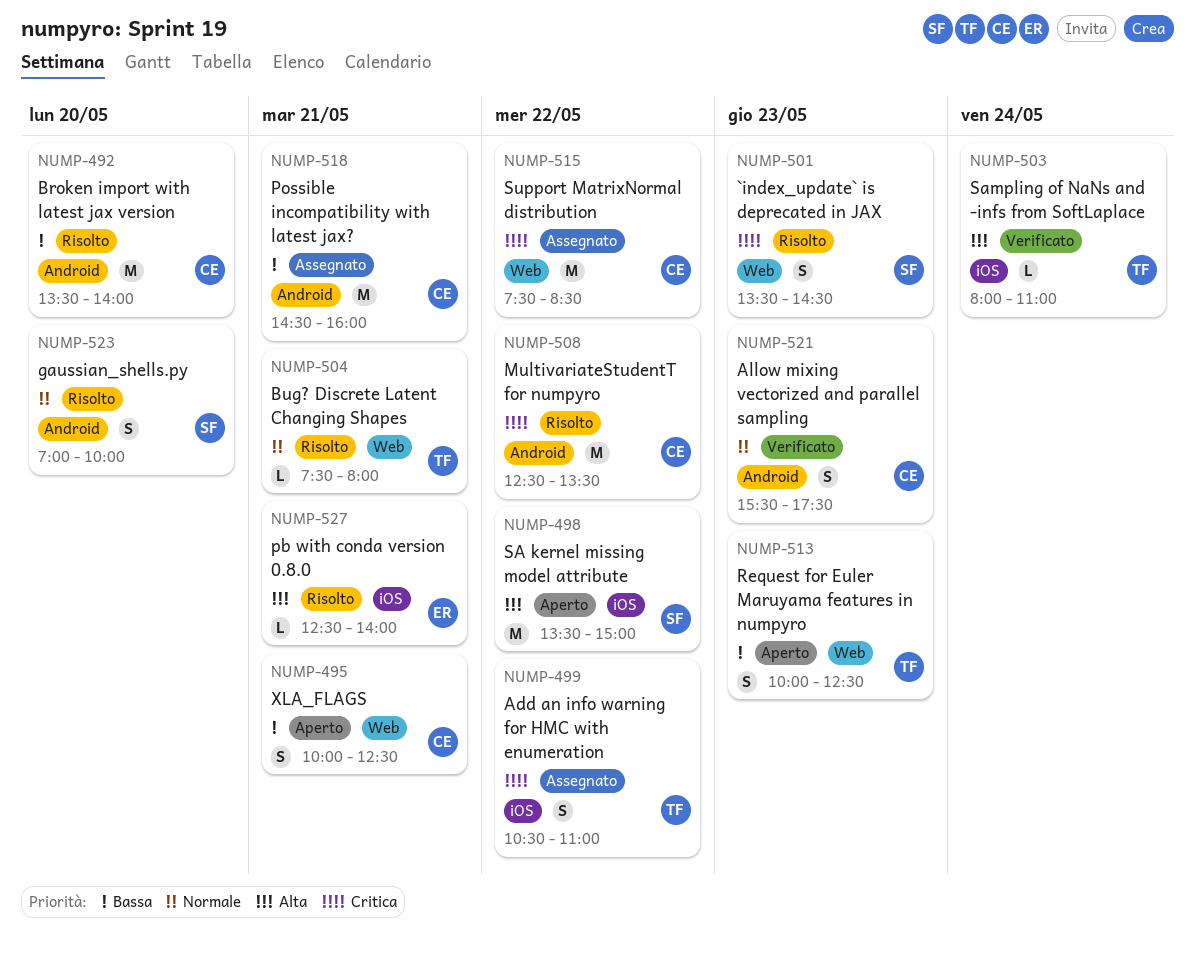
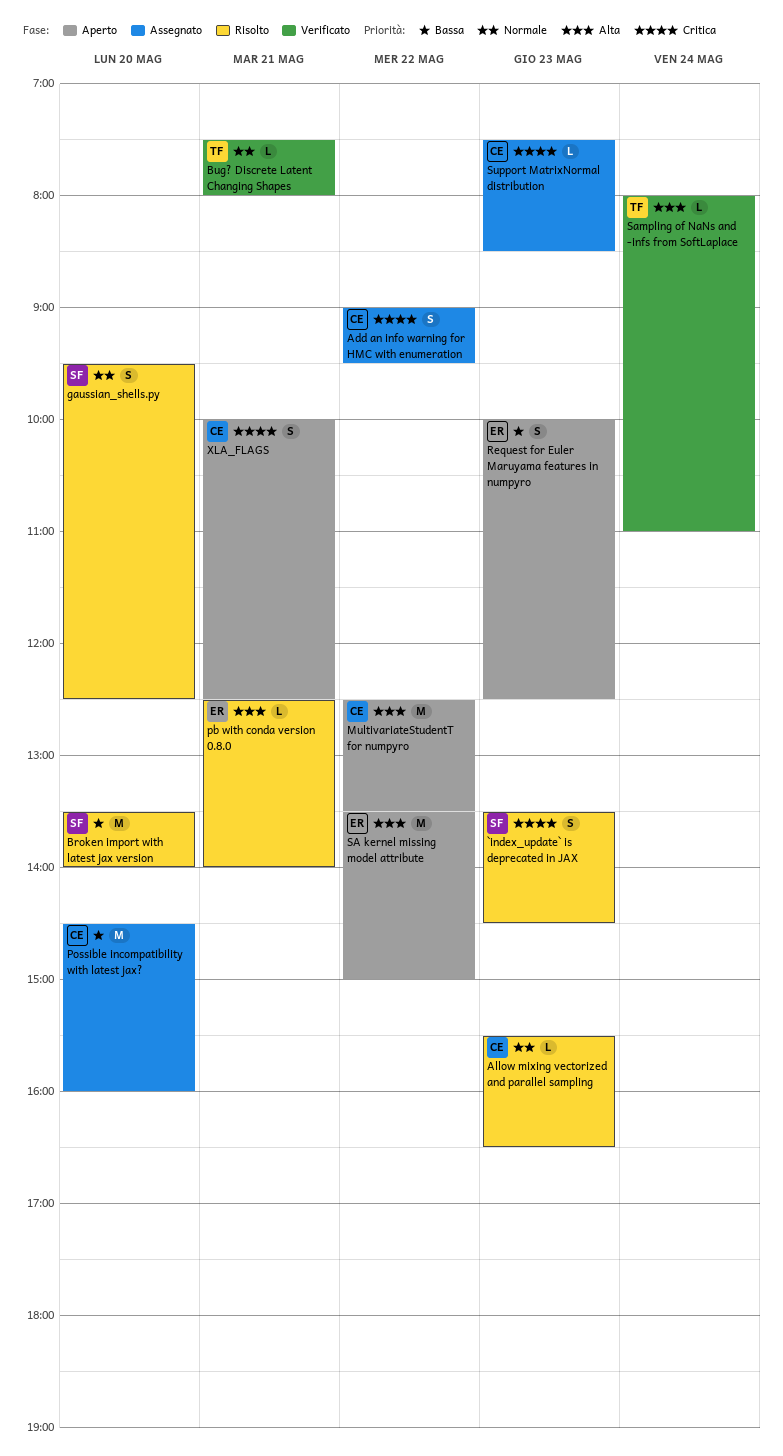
Add an info warning for HMC with enumeration, owner: TF -> CE
Add an info warning for HMC with enumeration, begins: 10:30 -> 09:00
Add an info warning for HMC with enumeration, ends: 11:00 -> 09:30
Allow mixing vectorized and parallel sampling, status: Verificato -> Risolto
Allow mixing vectorized and parallel sampling, estimate: S -> L
Allow mixing vectorized and parallel sampling, ends: 17:30 -> 16:30
Broken import with latest jax version, owner: CE -> SF
Bug? Discrete Latent Changing Shapes, status: Risolto -> Verificato
gaussian_shells.py, begins: 07:00 -> 09:30
gaussian_shells.py, ends: 10:00 -> 12:30
MultivariateStudentT for numpyro, status: Risolto -> Aperto
MultivariateStudentT for numpyro, priority: Critica -> Alta
Possible incompatibility with latest jax?, day: May 21 -> May 20
Request for Euler Maruyama features in numpyro, owner: TF -> ER
SA kernel missing model attribute, owner: SF -> ER
Support MatrixNormal distribution, estimate: M -> L
Support MatrixNormal distribution, day: May 22 -> May 23
XLA_FLAGS, priority: Bassa -> Critica

